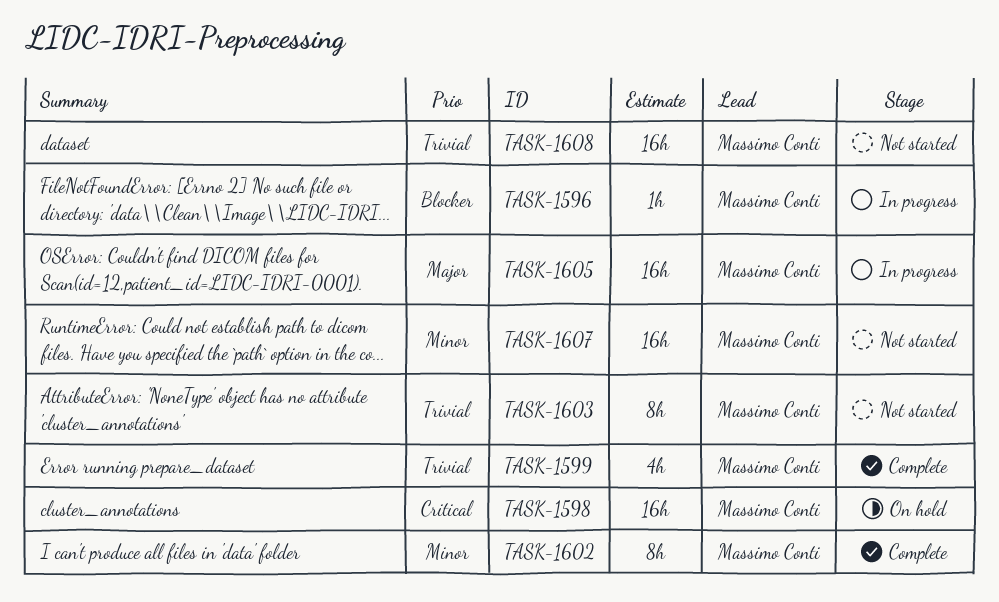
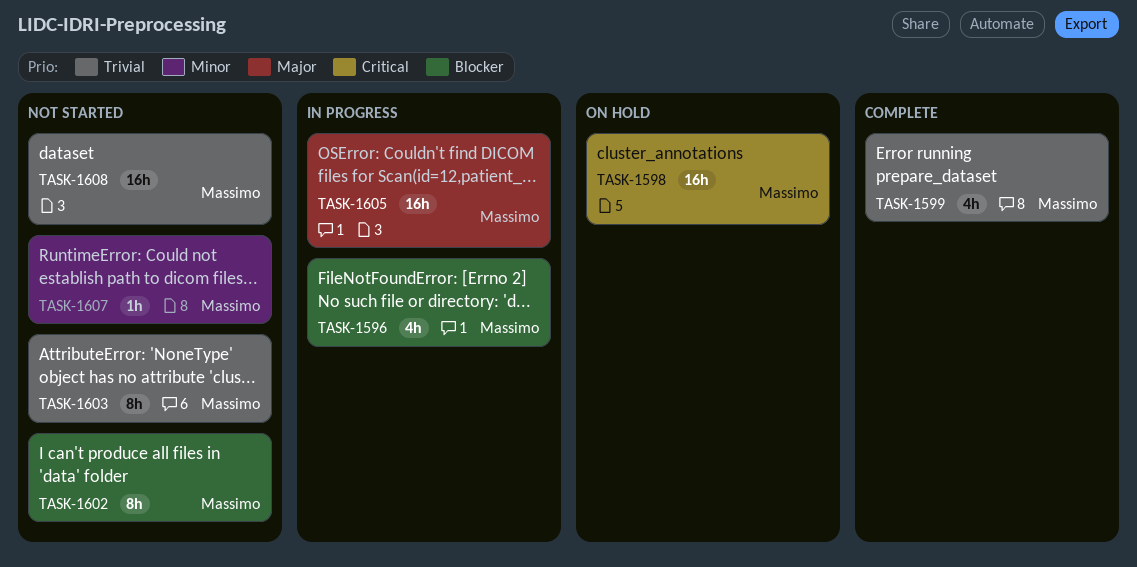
TASK-1596, estimate: 1h -> 4h
TASK-1602, status: Complete -> Not started
TASK-1602, priority: Minor -> Blocker
TASK-1607, estimate: 16h -> 1h

